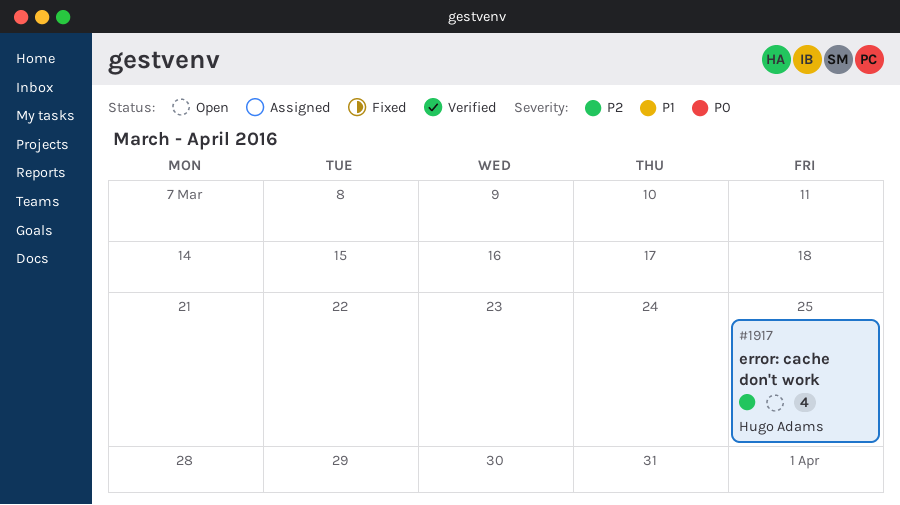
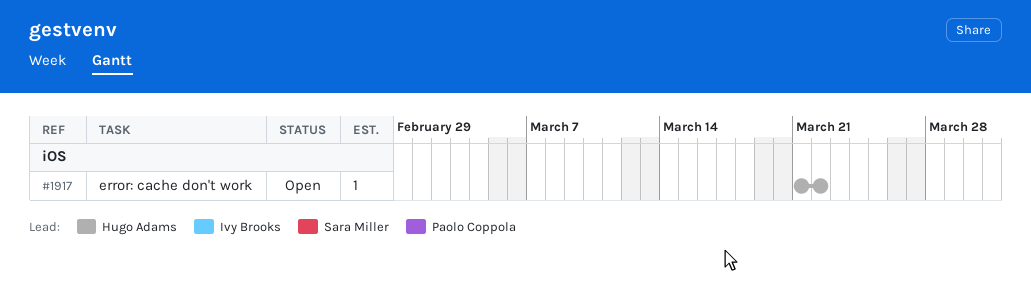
#1917, estimate: 4 -> 1
#1917, due: Mar 25 -> Mar 22

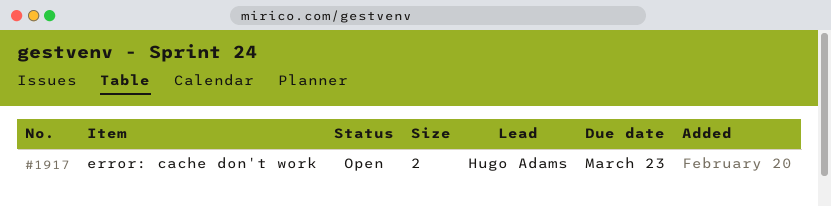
#1917, estimate: 1 -> 2
#1917, due: Mar 22 -> Mar 23

